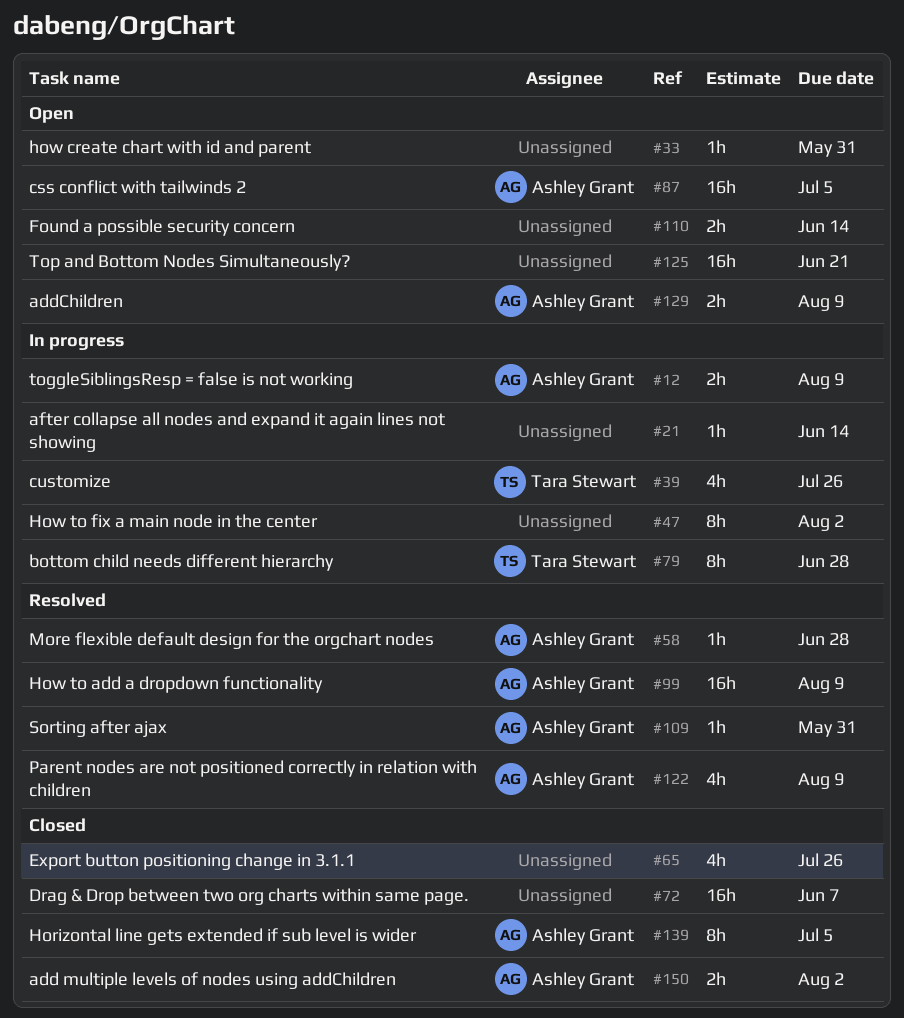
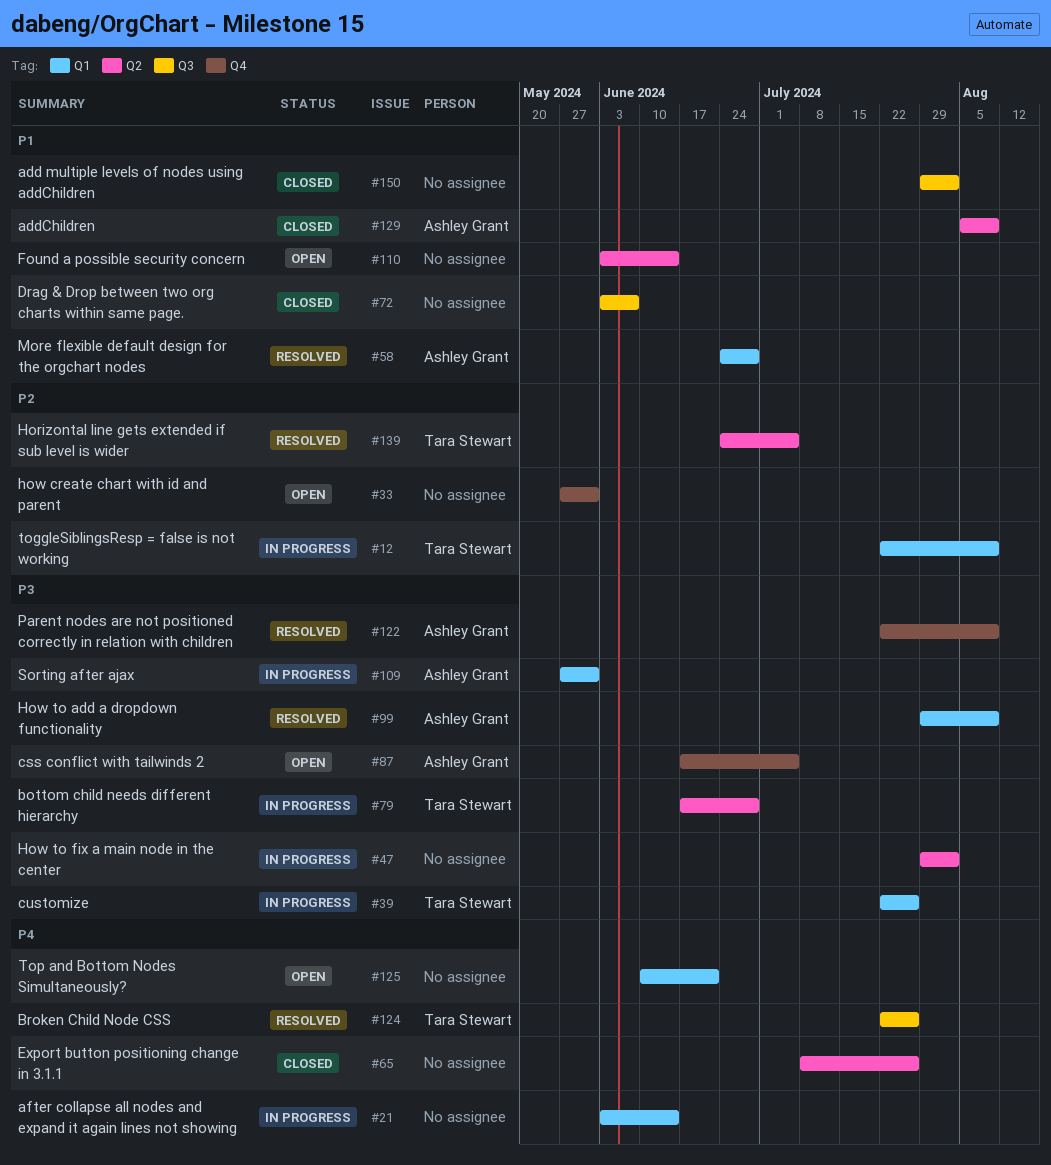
#12, owner: Ashley Grant -> Tara Stewart
#109, status: Resolved -> In progress
#124: none -> present
#129, status: Open -> Closed
#139, status: Closed -> Resolved
#139, owner: Ashley Grant -> Tara Stewart
#150, owner: Ashley Grant -> none

